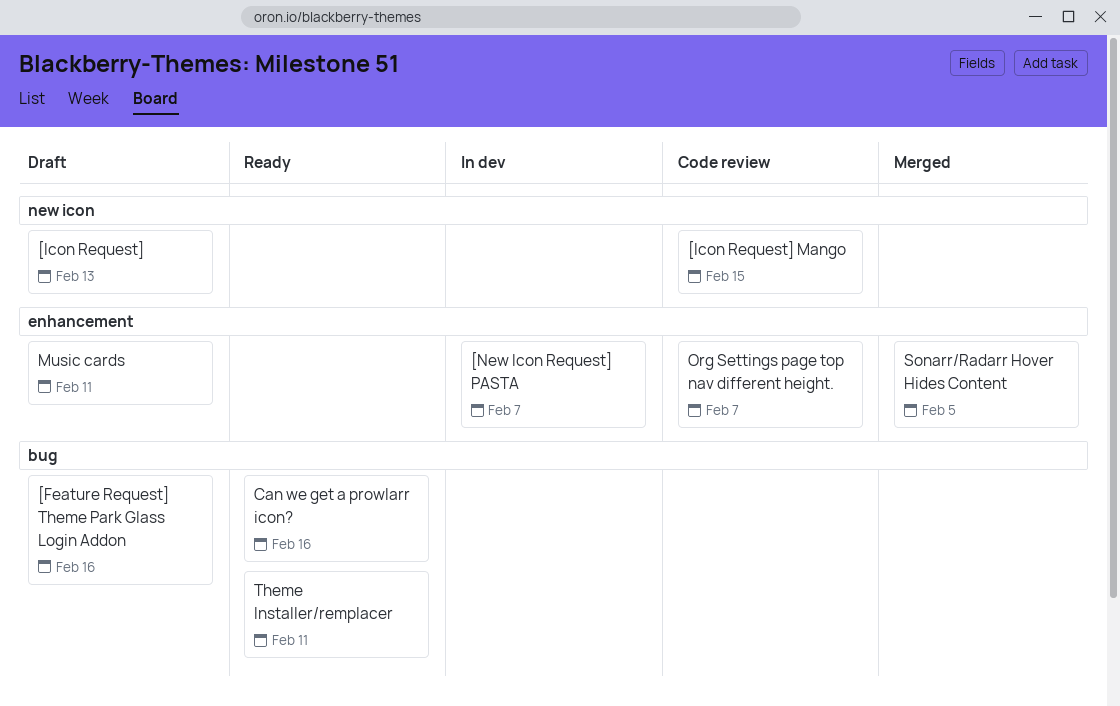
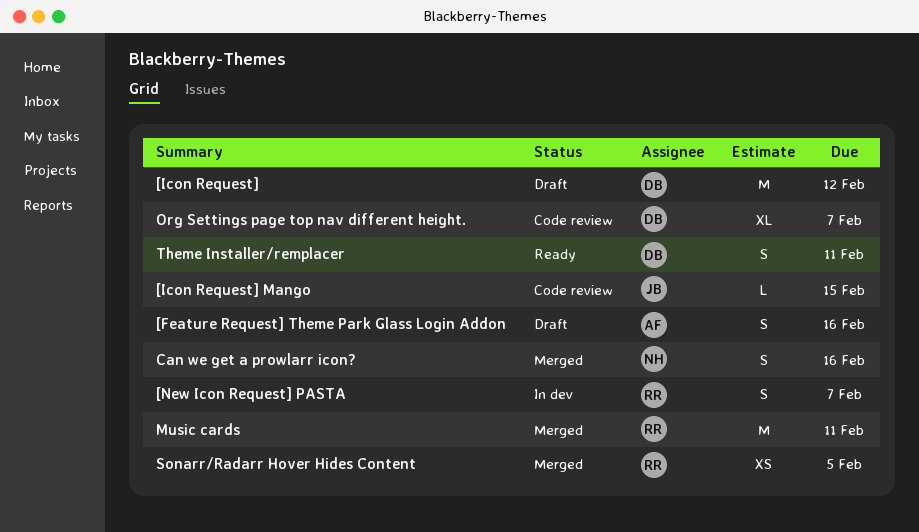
[Icon Request], due: Feb 13 -> Feb 12
Can we get a prowlarr icon?, status: Ready -> Merged
Music cards, status: Draft -> Merged

